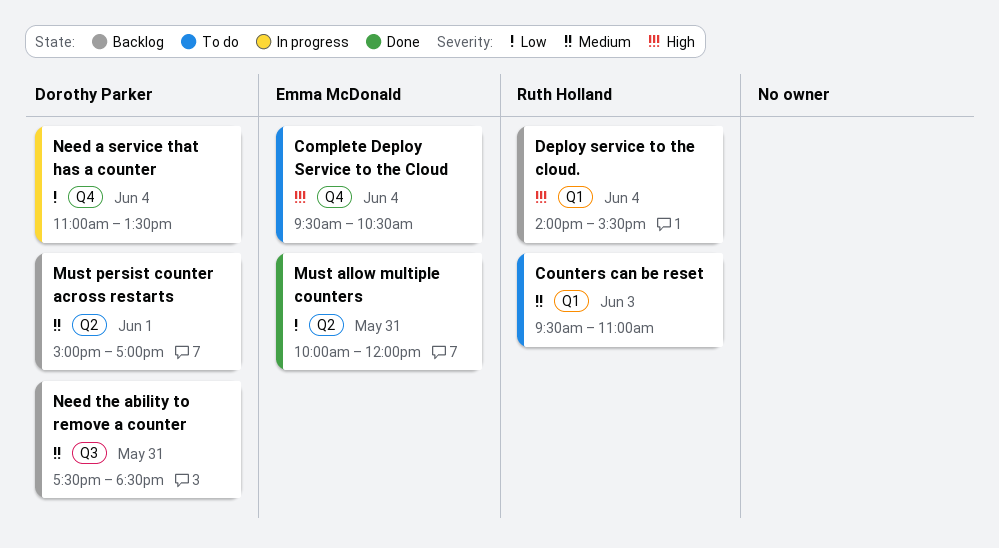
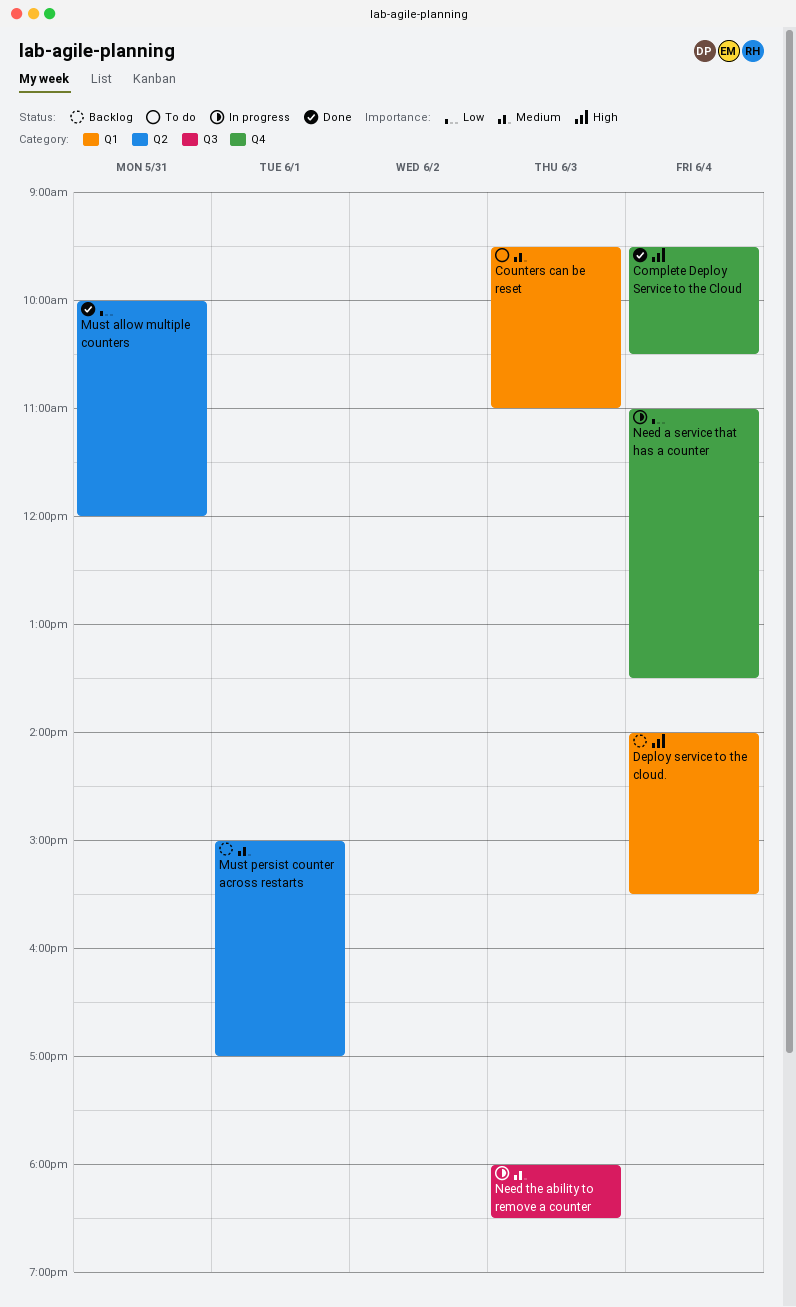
Complete Deploy Service to the Cloud, status: To do -> Done
Need the ability to remove a counter, status: Backlog -> In progress
Need the ability to remove a counter, day: May 31 -> Jun 3
Need the ability to remove a counter, begins: 17:30 -> 18:00

